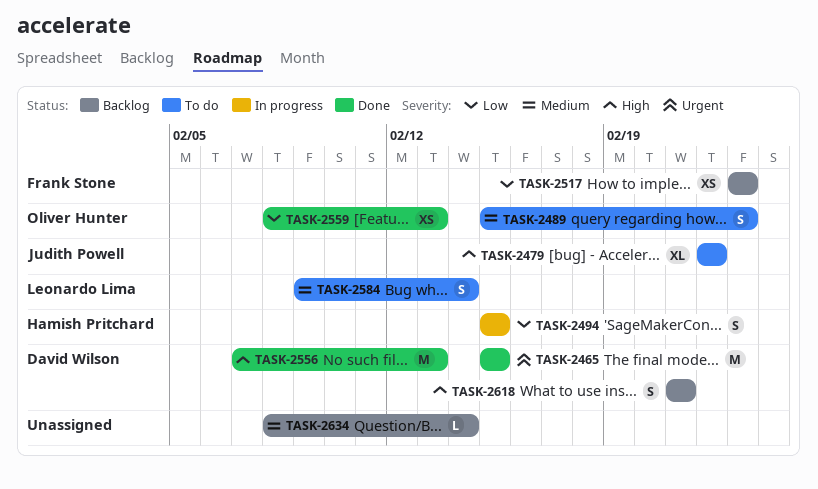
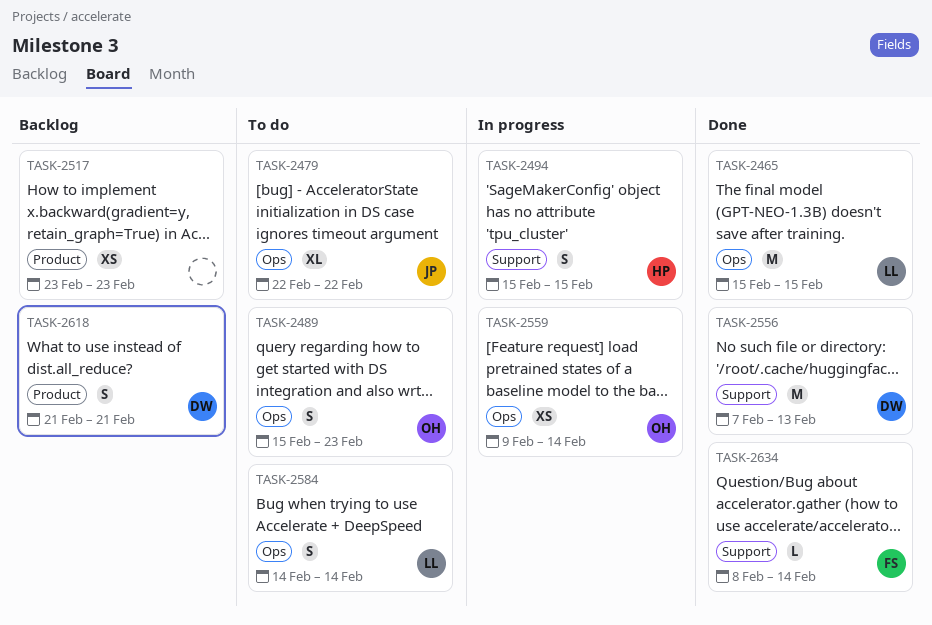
TASK-2465, owner: David Wilson -> Leonardo Lima
TASK-2517, owner: Frank Stone -> none
TASK-2559, status: Done -> In progress
TASK-2559, start: Feb 8 -> Feb 9
TASK-2559, due: Feb 13 -> Feb 14
TASK-2584, start: Feb 9 -> Feb 14
TASK-2634, status: Backlog -> Done
TASK-2634, owner: none -> Frank Stone

